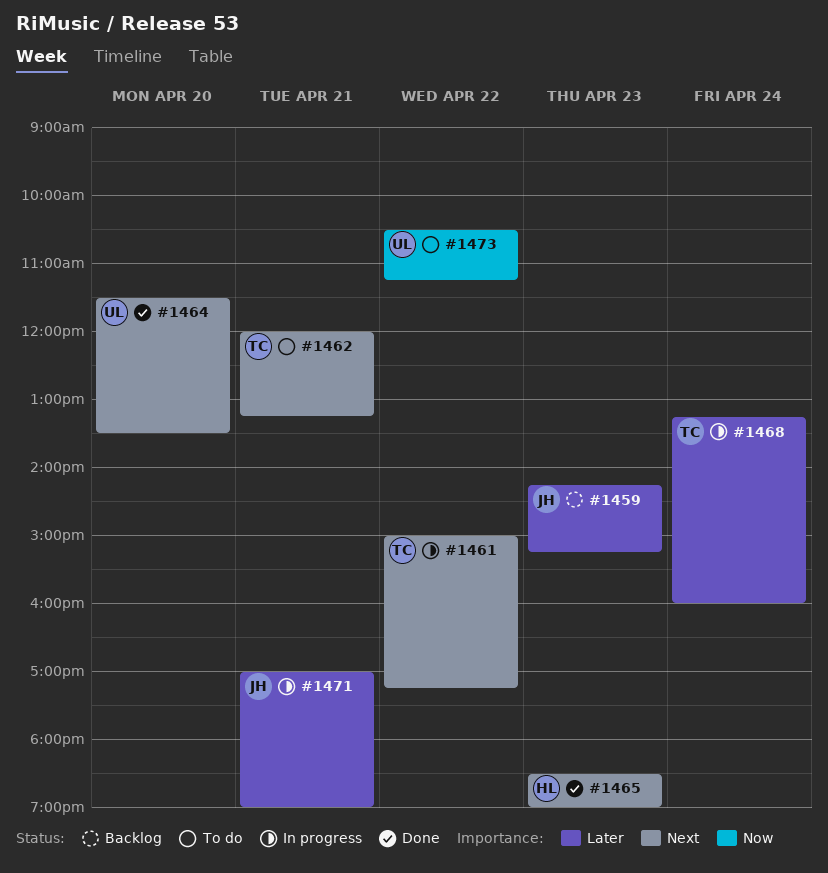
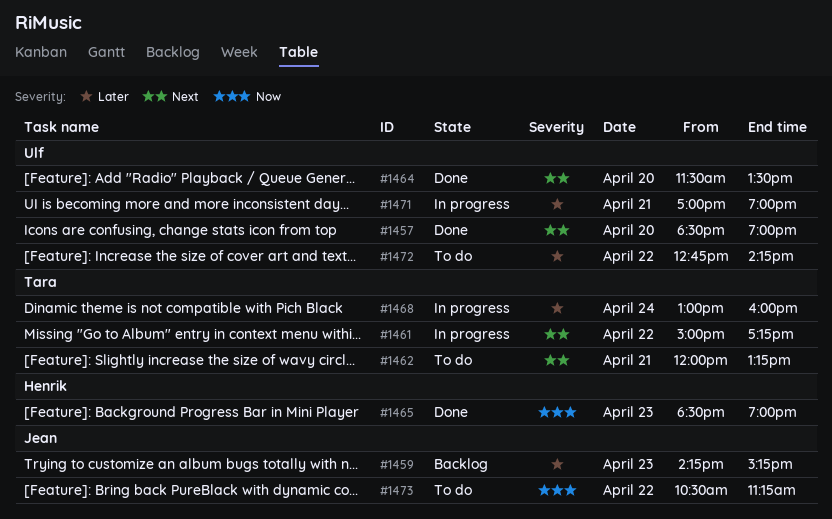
#1457: none -> present
#1465, priority: Next -> Now
#1468, begins: 13:15 -> 13:00
#1471, owner: Jean -> Ulf
#1472: none -> present
#1473, owner: Ulf -> Jean

